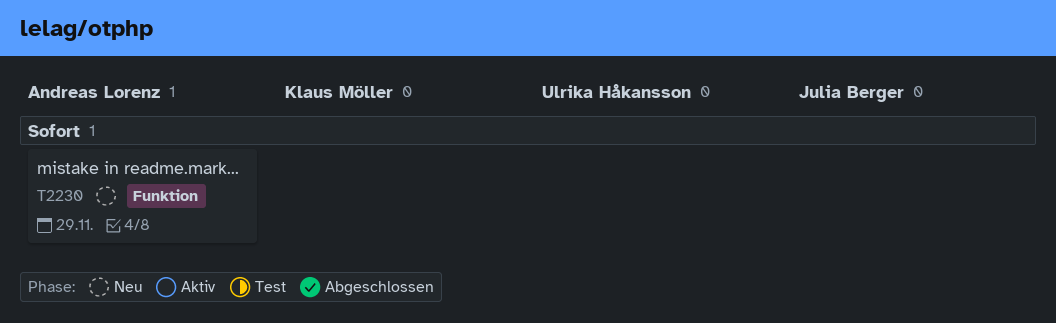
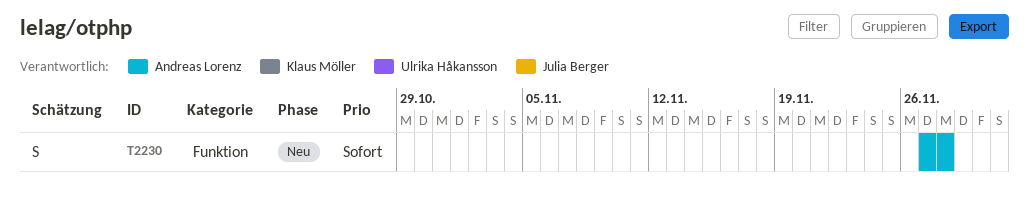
T2230, due: Nov 29 -> Nov 28

